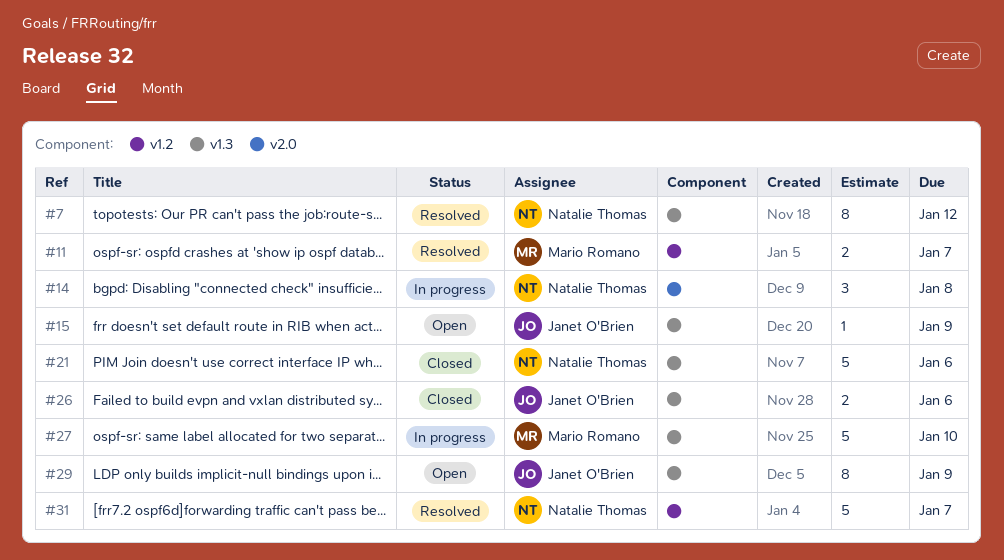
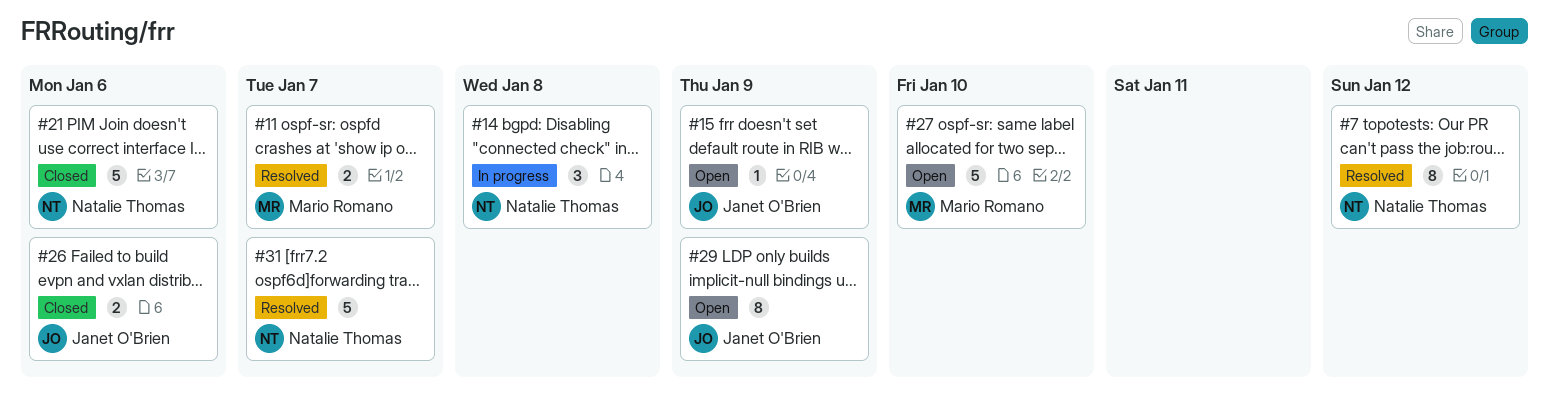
#27, status: In progress -> Open

